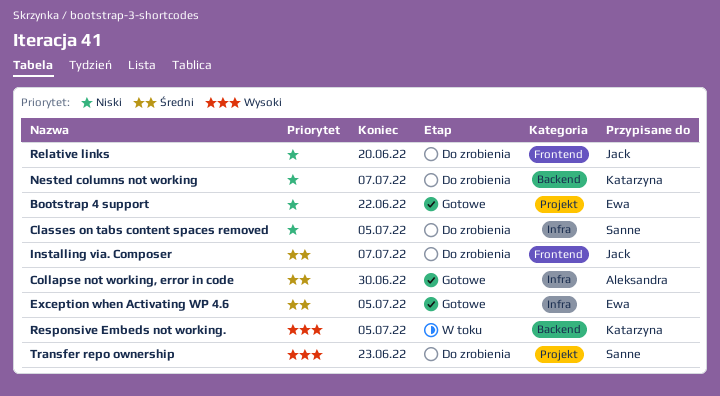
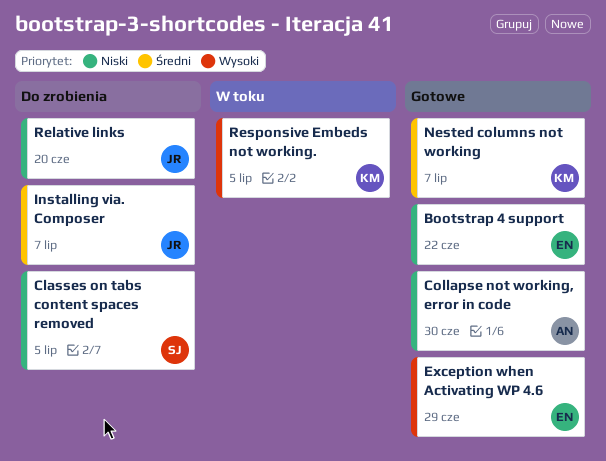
Collapse not working, error in code, priority: Średni -> Niski
Exception when Activating WP 4.6, priority: Średni -> Wysoki
Exception when Activating WP 4.6, due: Jul 5 -> Jun 29
Nested columns not working, status: Do zrobienia -> Gotowe
Nested columns not working, priority: Niski -> Średni
Transfer repo ownership: present -> none

